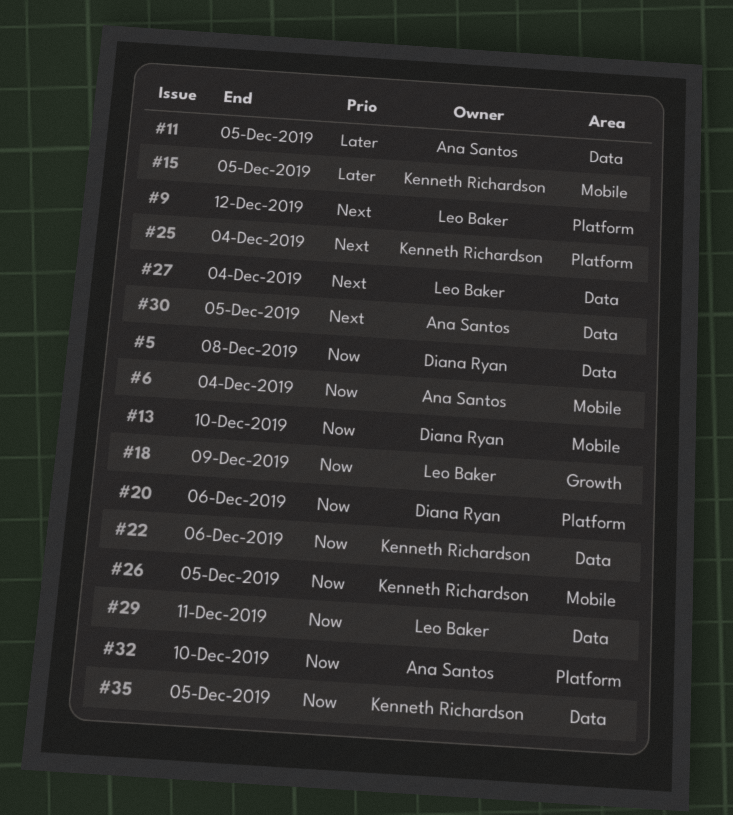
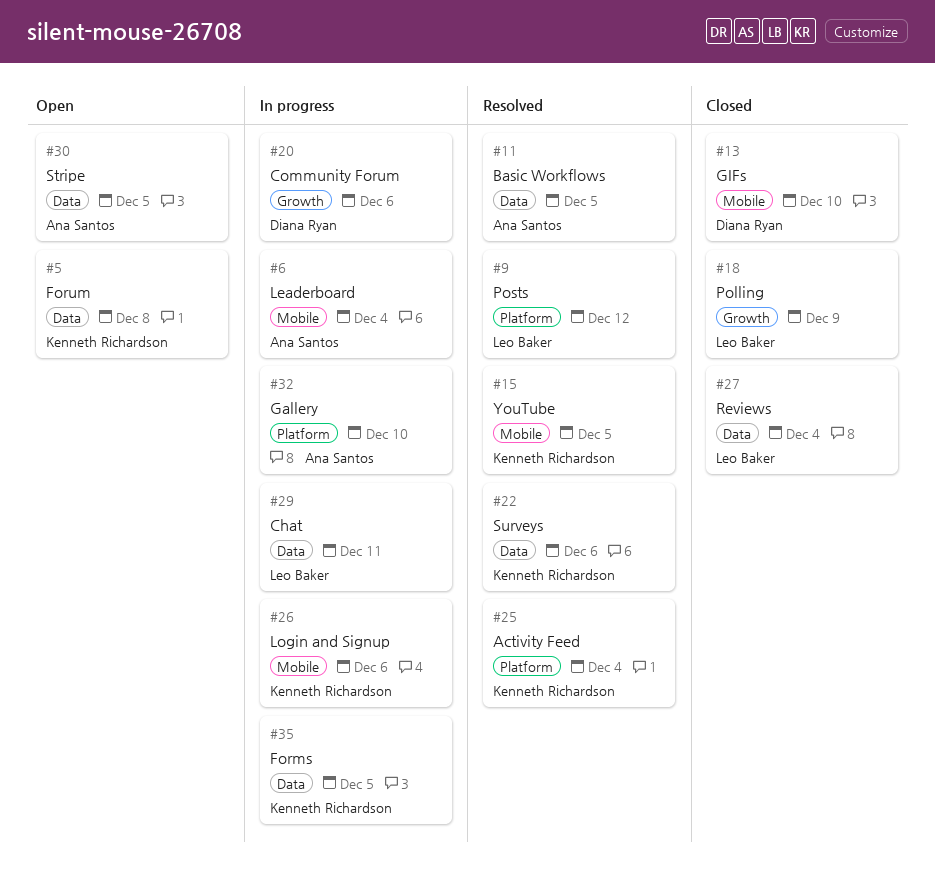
#5, owner: Diana Ryan -> Kenneth Richardson
#20, label: Platform -> Growth
#26, due: Dec 5 -> Dec 6

